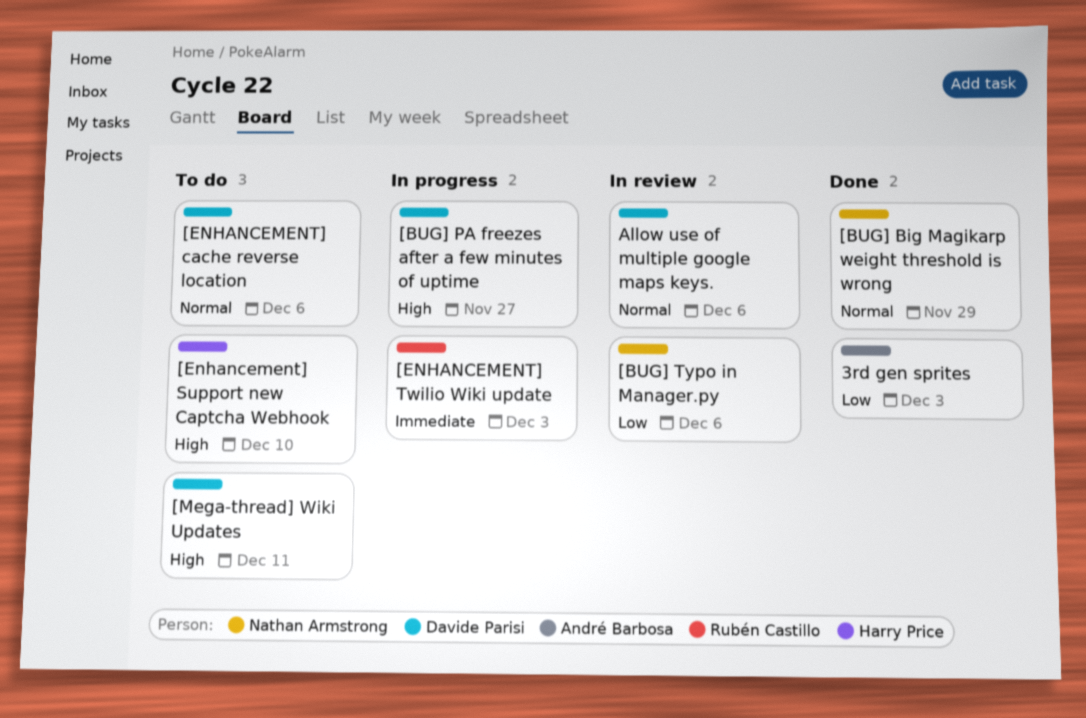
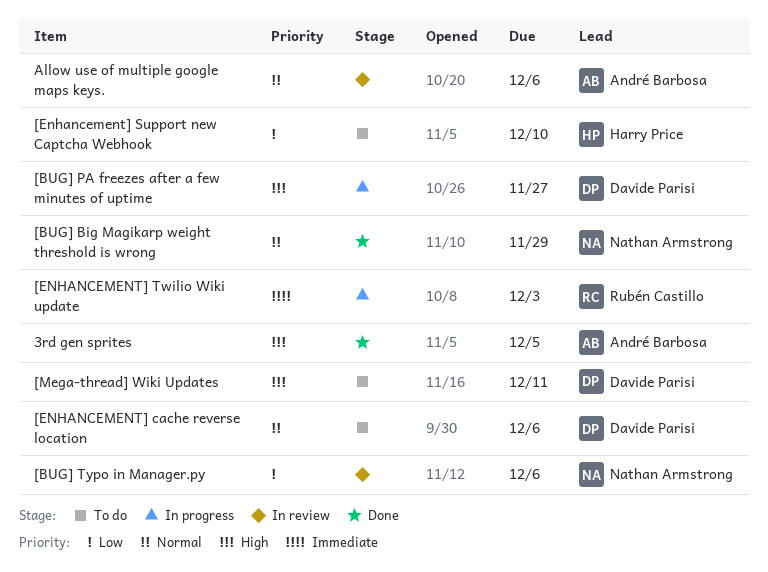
3rd gen sprites, priority: Low -> High
3rd gen sprites, due: Dec 3 -> Dec 5
[Enhancement] Support new Captcha Webhook, priority: High -> Low
Allow use of multiple google maps keys., owner: Davide Parisi -> André Barbosa

